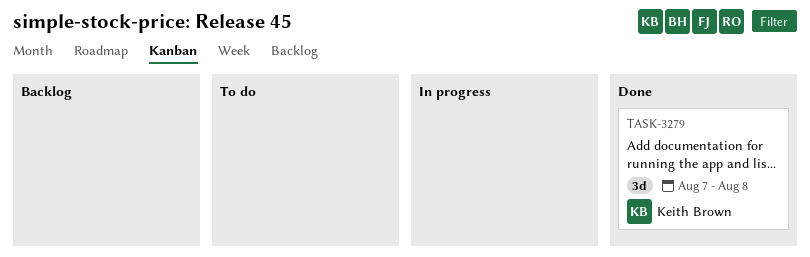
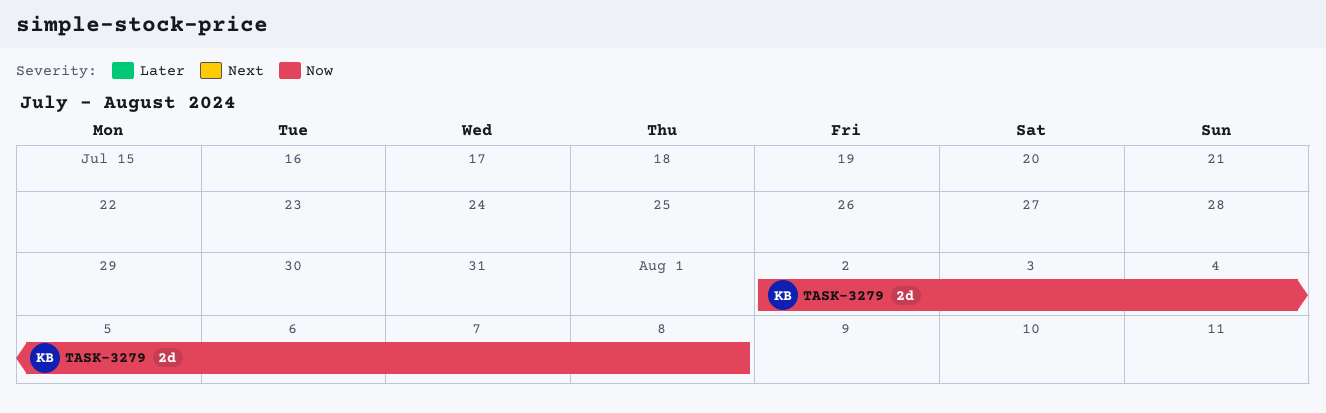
TASK-3279, estimate: 3d -> 2d
TASK-3279, start: Aug 7 -> Aug 2

